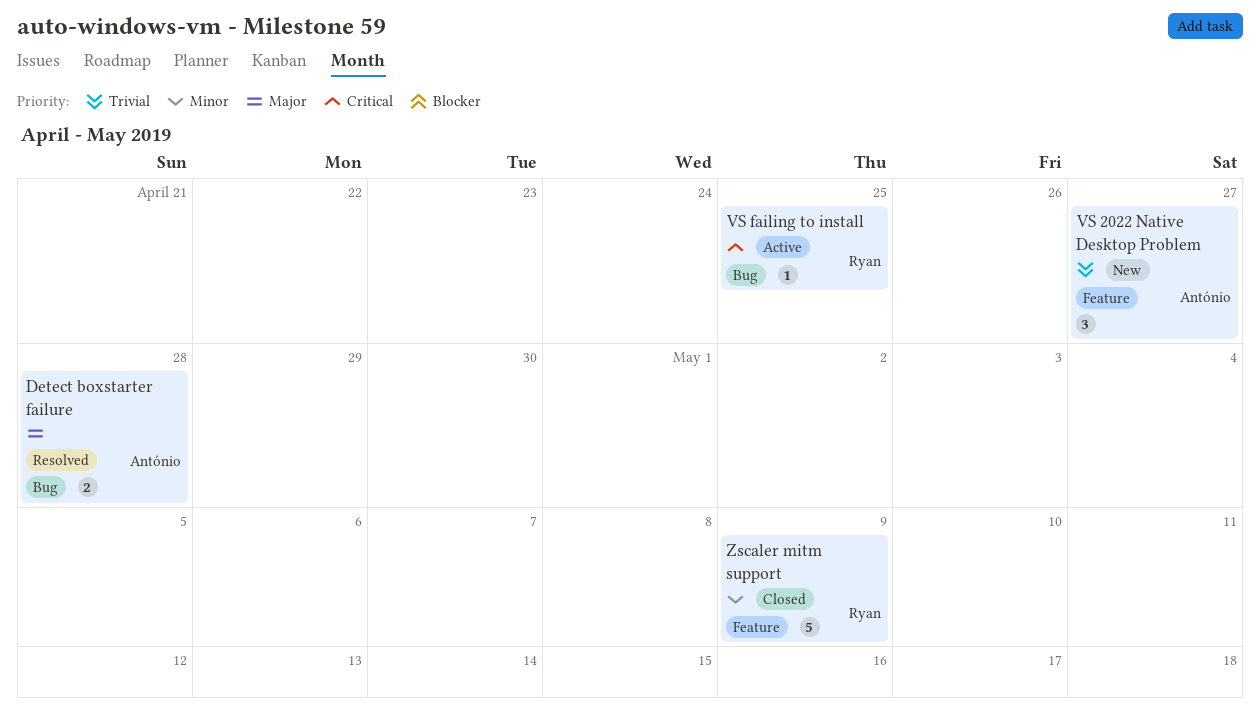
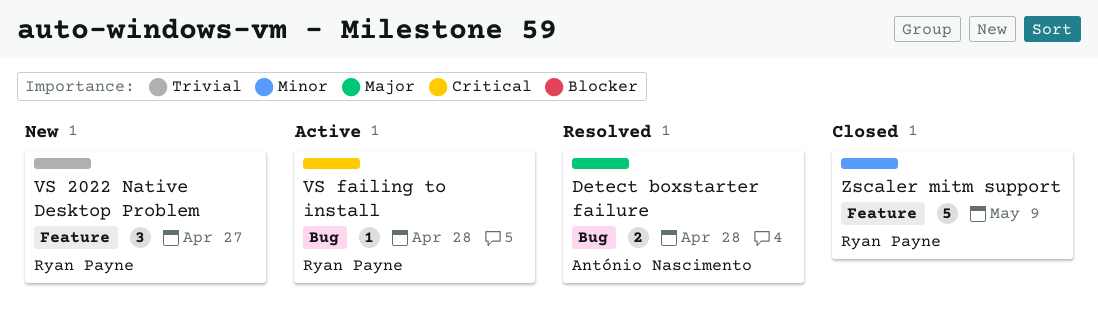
VS 2022 Native Desktop Problem, owner: António Nascimento -> Ryan Payne
VS failing to install, due: Apr 25 -> Apr 28

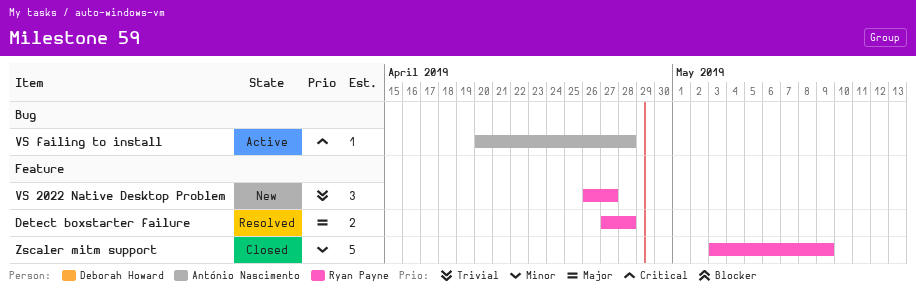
Detect boxstarter failure, owner: António Nascimento -> Ryan Payne
Detect boxstarter failure, label: Bug -> Feature
VS failing to install, owner: Ryan Payne -> António Nascimento

